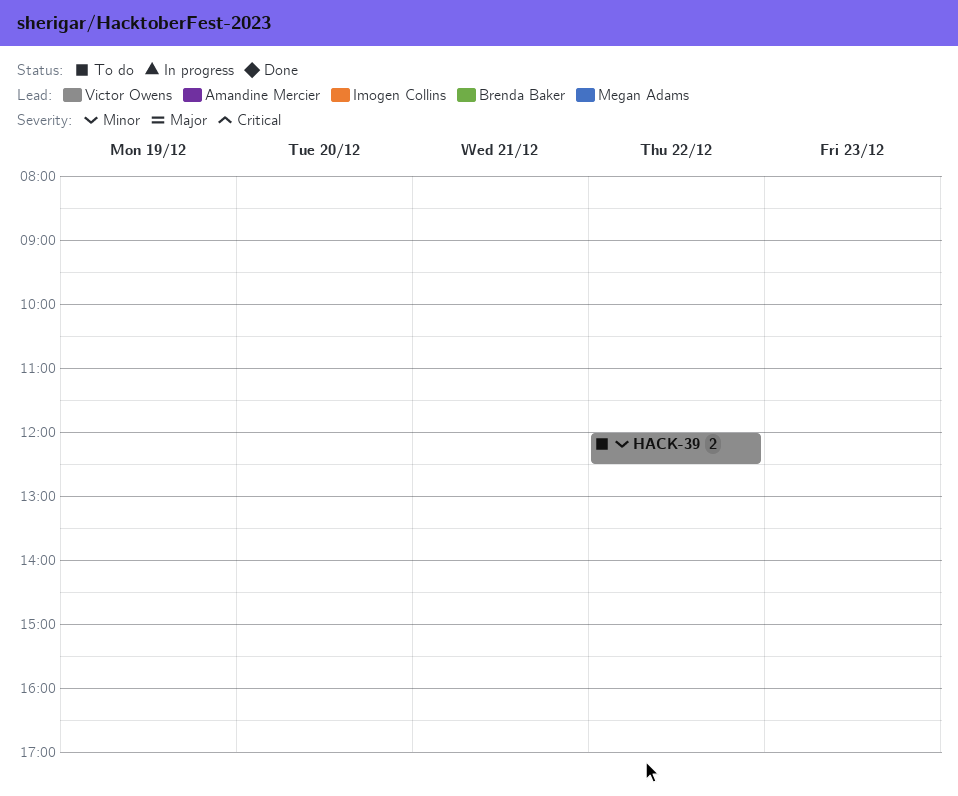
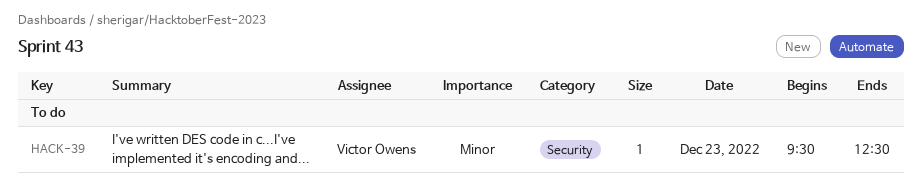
HACK-39, estimate: 2 -> 1
HACK-39, day: Dec 22 -> Dec 23
HACK-39, begins: 12:00 -> 09:30

